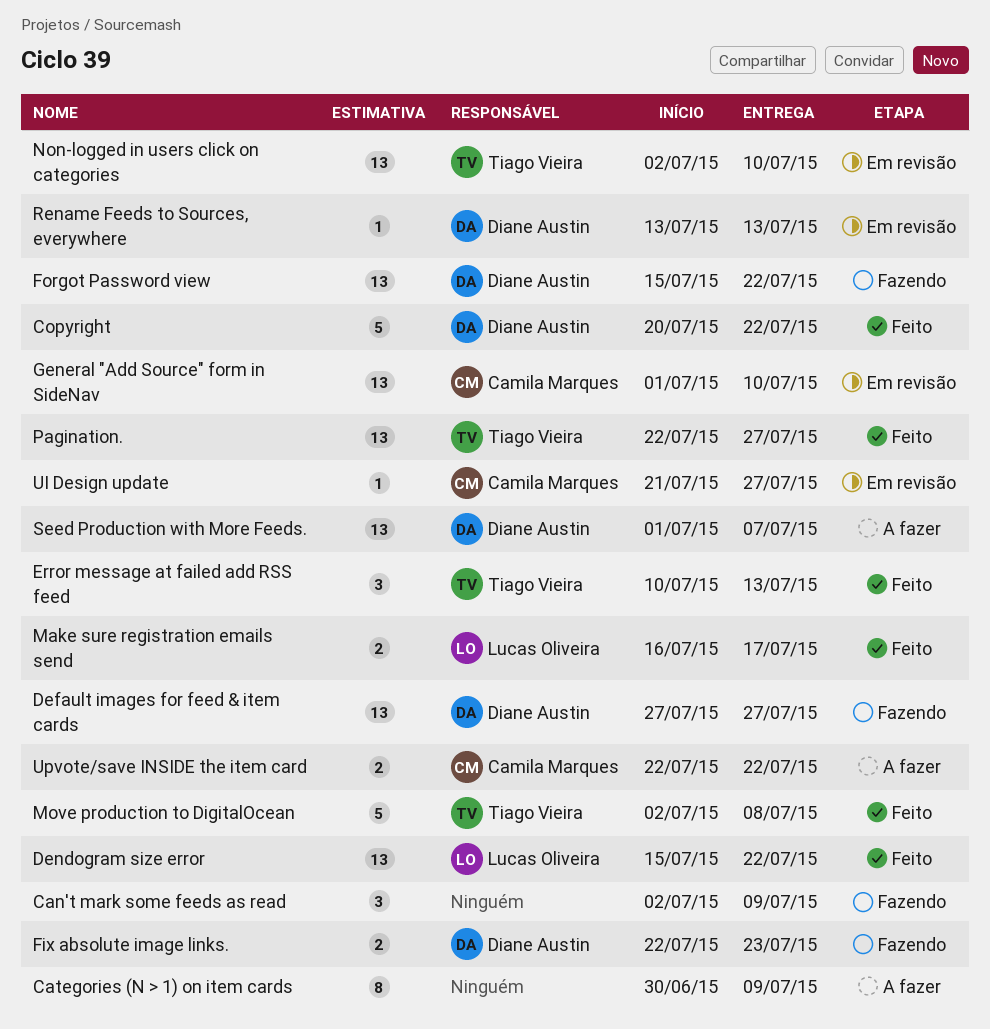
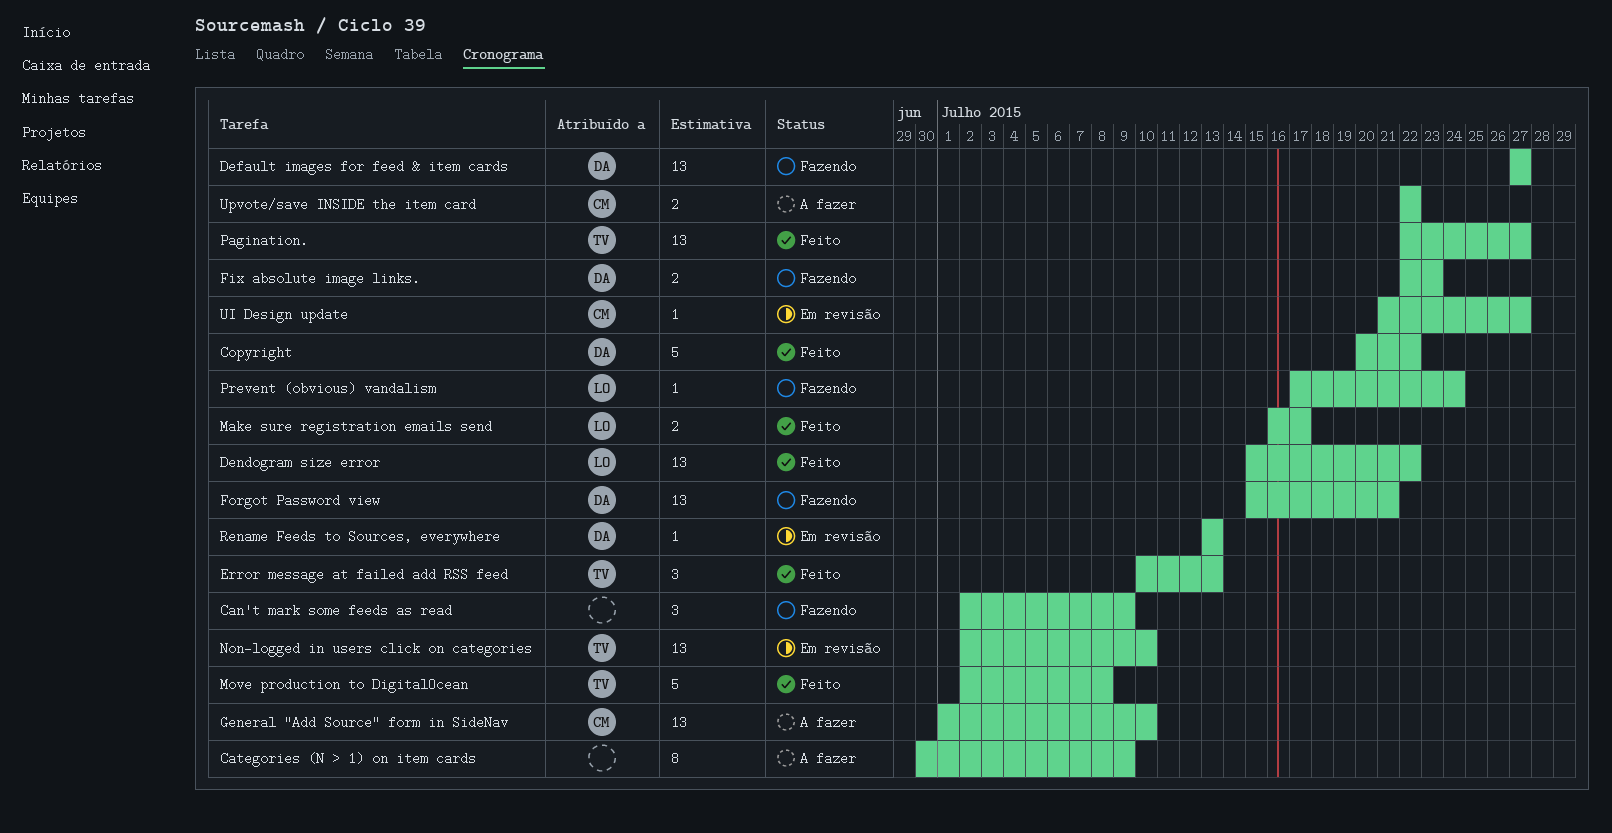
Forgot Password view, due: Jul 22 -> Jul 21
General "Add Source" form in SideNav, status: Em revisão -> A fazer
Prevent (obvious) vandalism: none -> present
Seed Production with More Feeds.: present -> none

